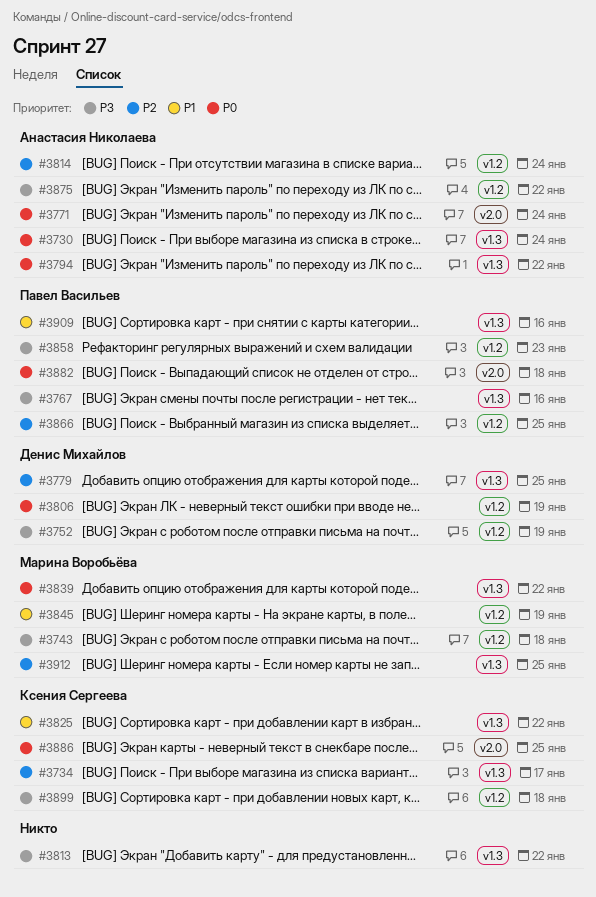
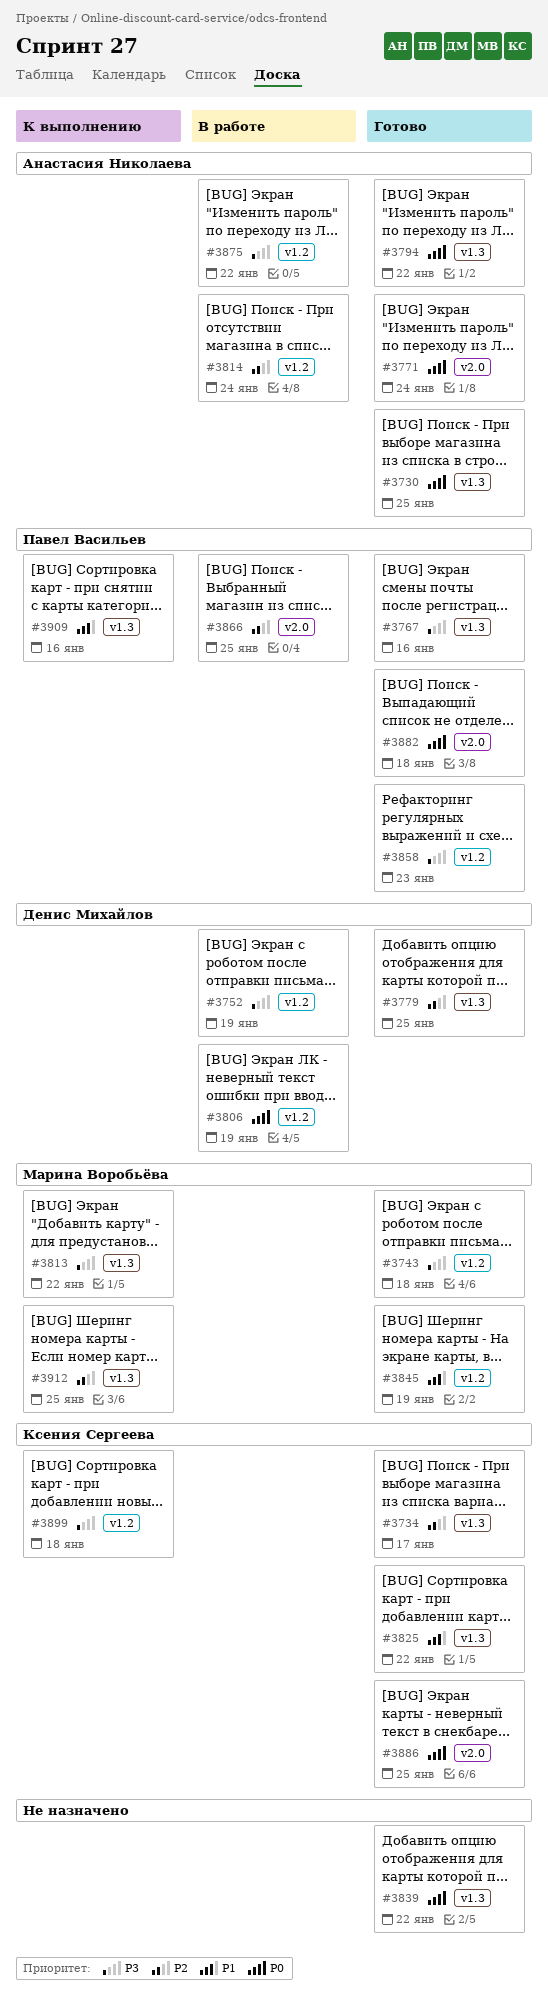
#3730, due: Jan 24 -> Jan 25
#3813, owner: none -> Марина Воробьёва
#3839, owner: Марина Воробьёва -> none
#3866, label: v1.2 -> v2.0

